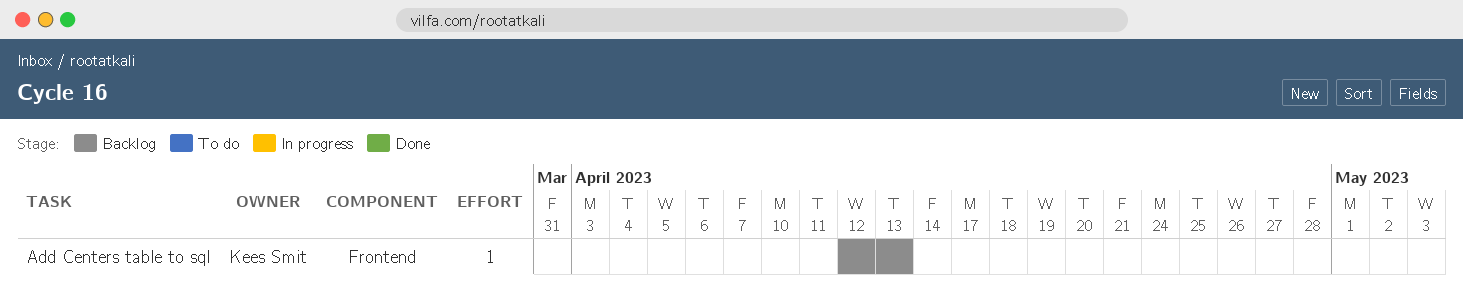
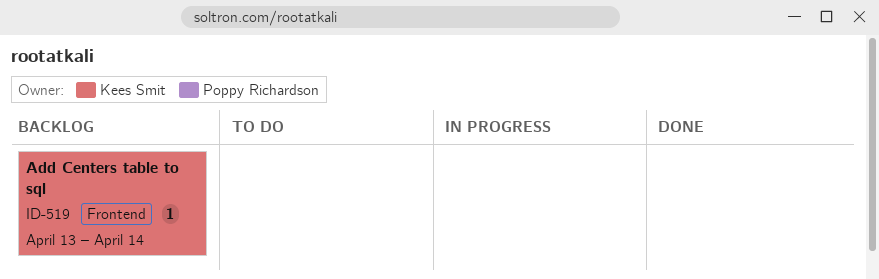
Add Centers table to sql, start: Apr 12 -> Apr 13
Add Centers table to sql, due: Apr 13 -> Apr 14

